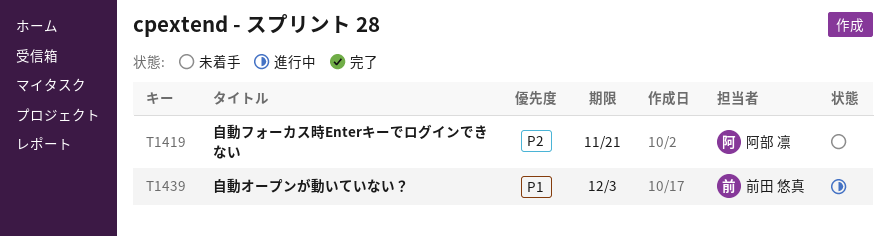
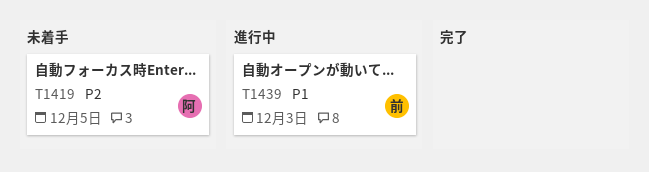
T1419, due: Nov 21 -> Dec 5

